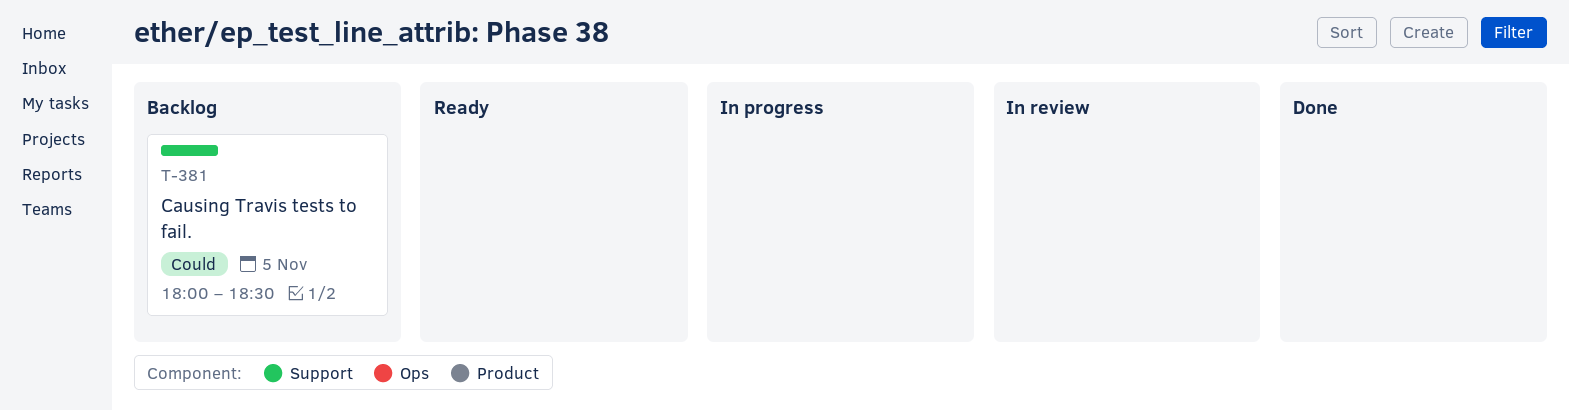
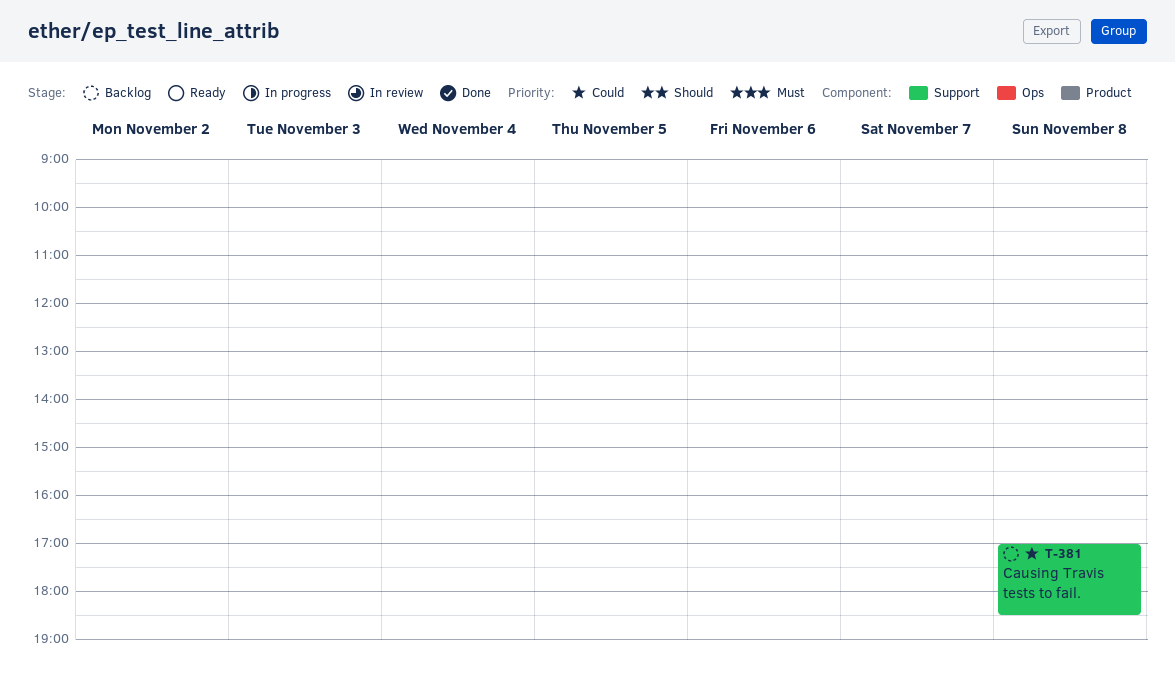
T-381, day: Nov 5 -> Nov 8
T-381, begins: 18:00 -> 17:00

